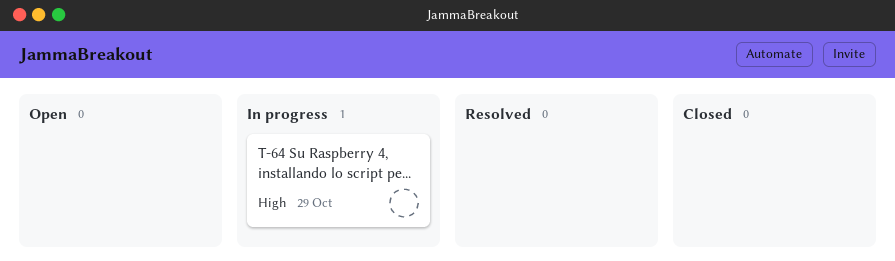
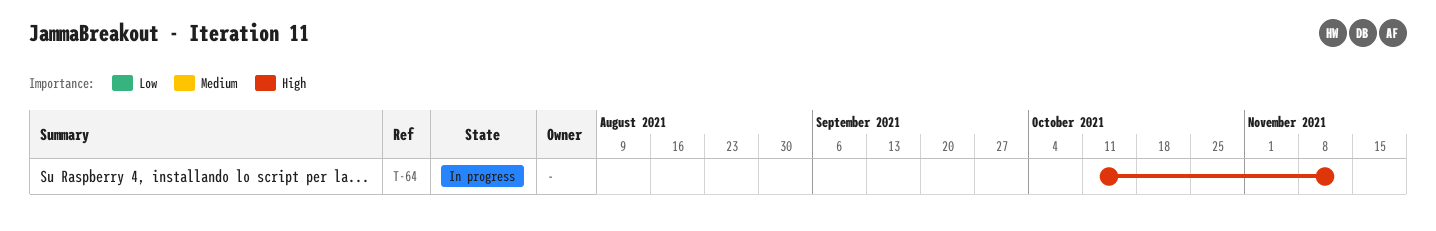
T-64, due: Oct 29 -> Nov 12

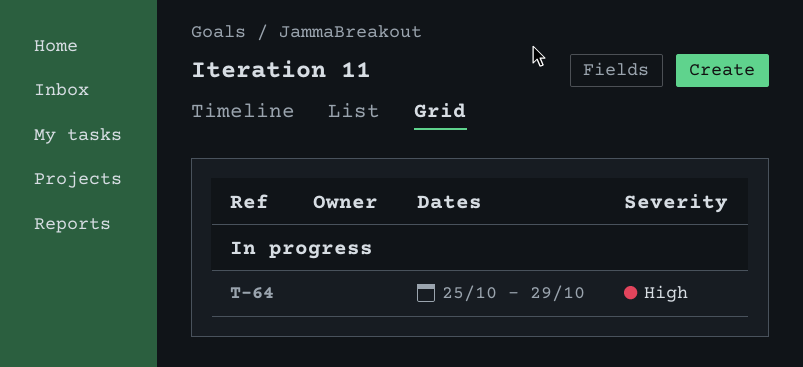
T-64, start: Oct 11 -> Oct 25
T-64, due: Nov 12 -> Oct 29

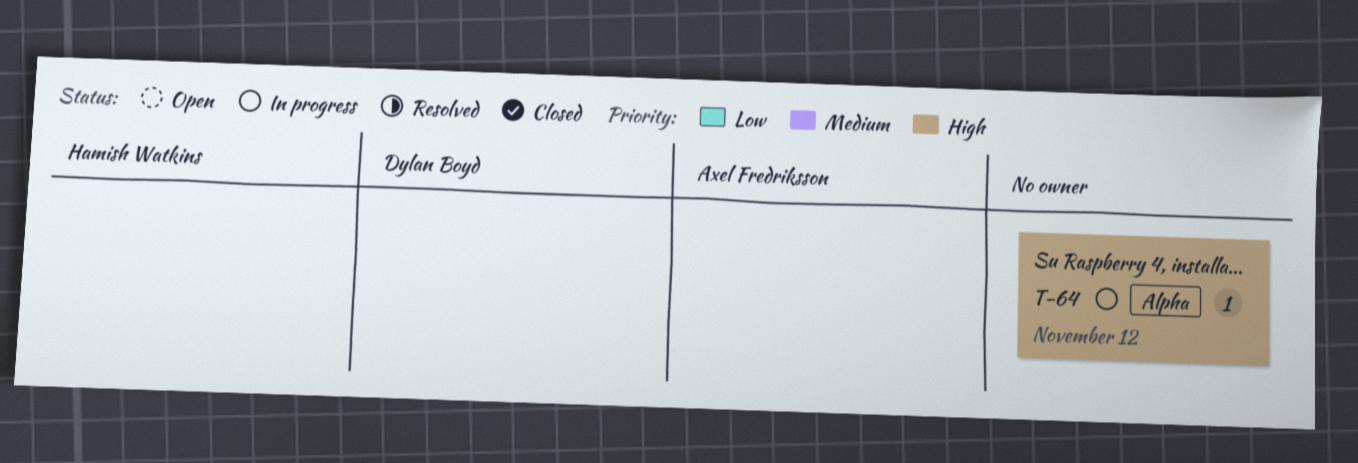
T-64, due: Oct 29 -> Nov 12

